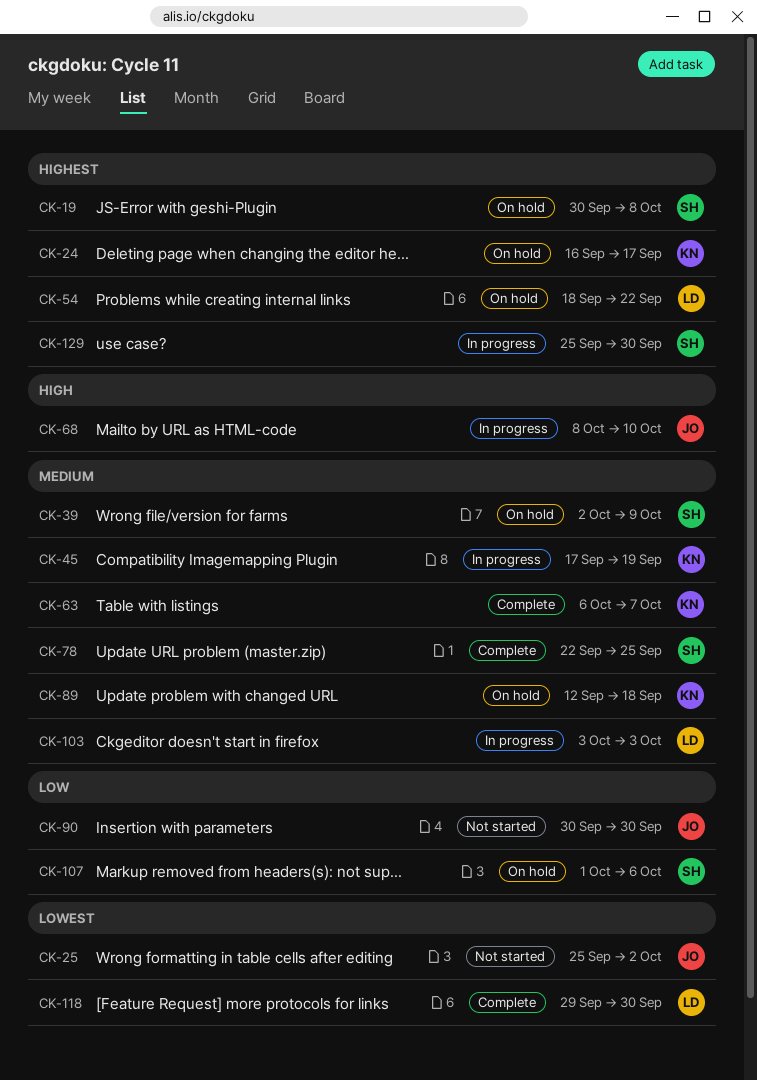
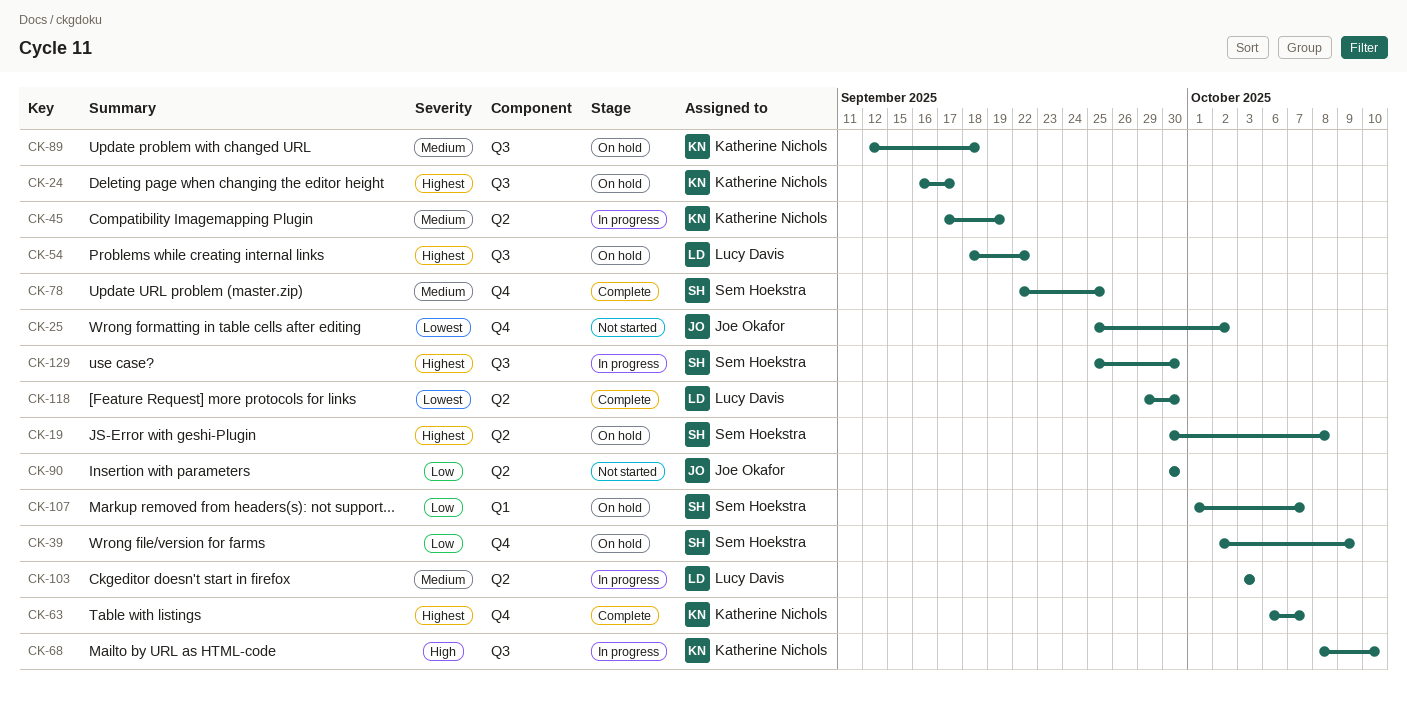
CK-39, priority: Medium -> Low
CK-63, priority: Medium -> Highest
CK-68, owner: Joe Okafor -> Katherine Nichols
CK-107, due: Oct 6 -> Oct 7

